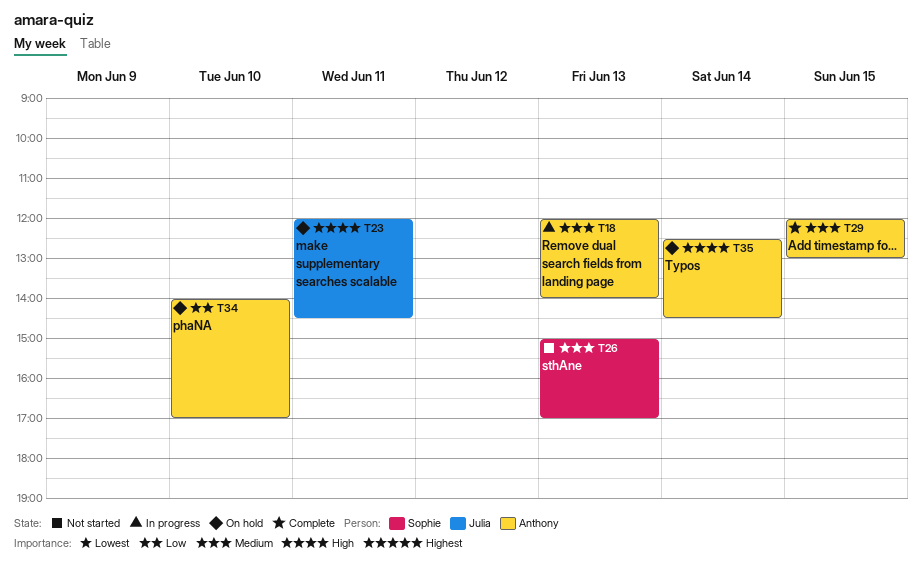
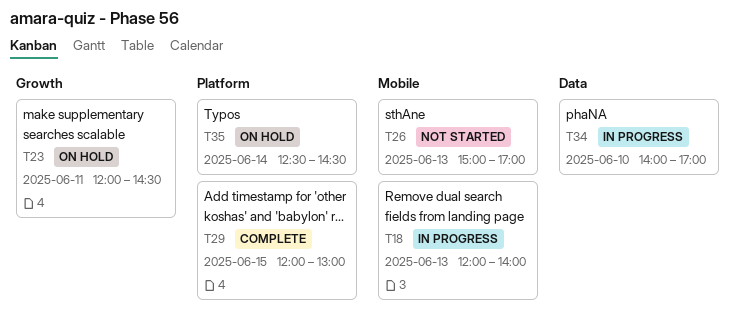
T34, status: On hold -> In progress

